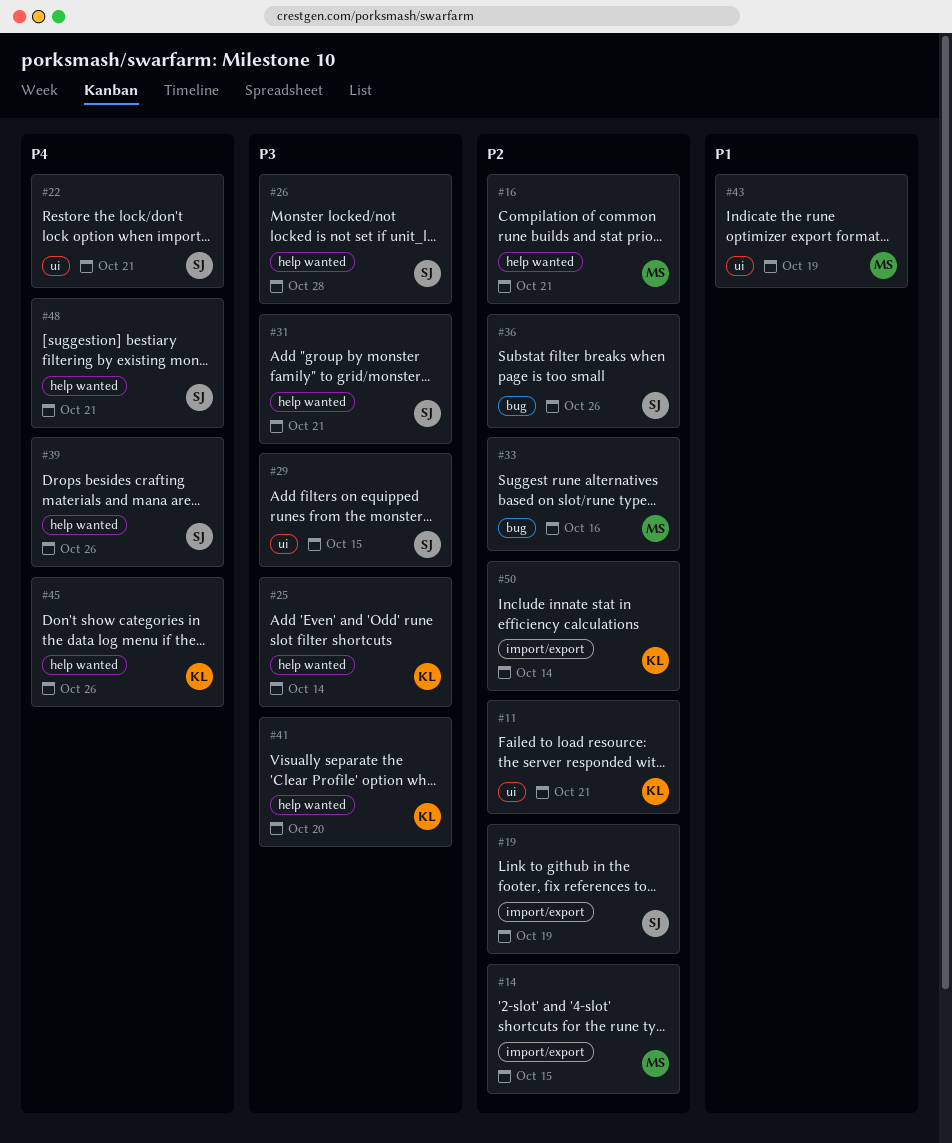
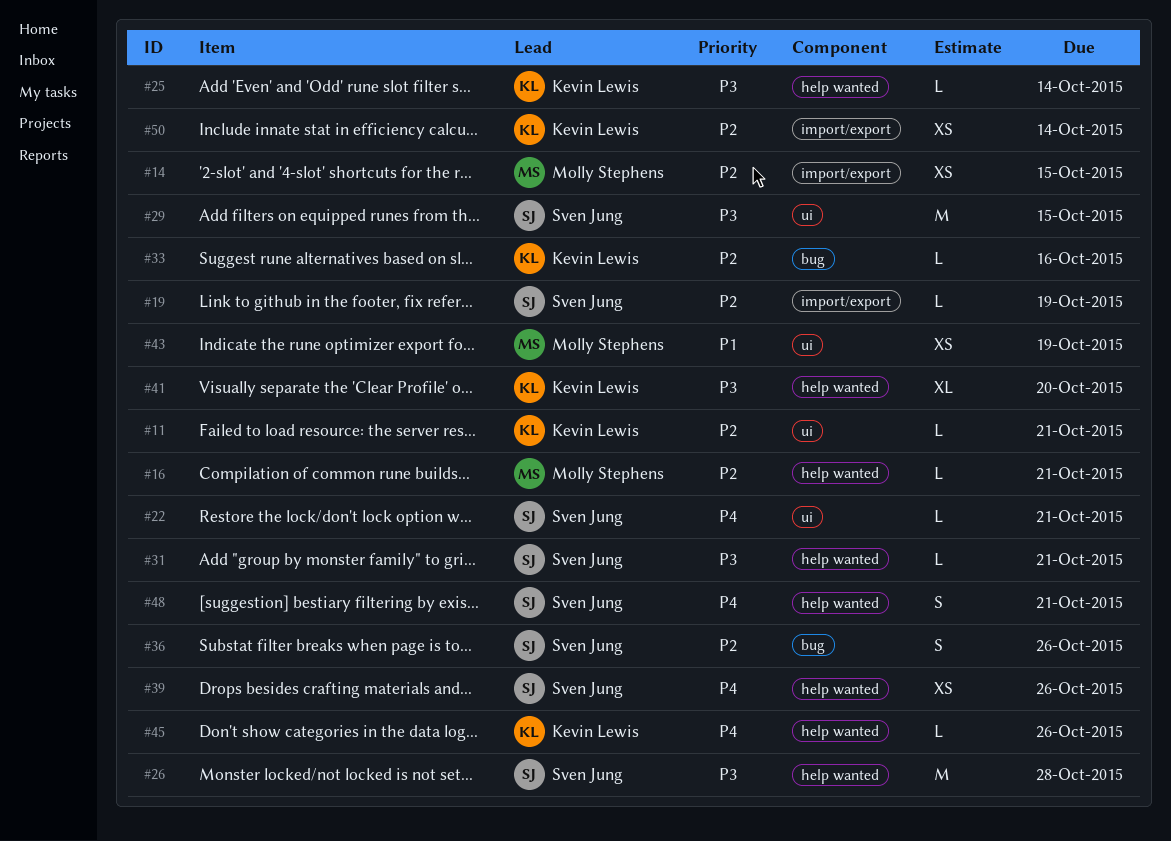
#33, owner: Molly Stephens -> Kevin Lewis

